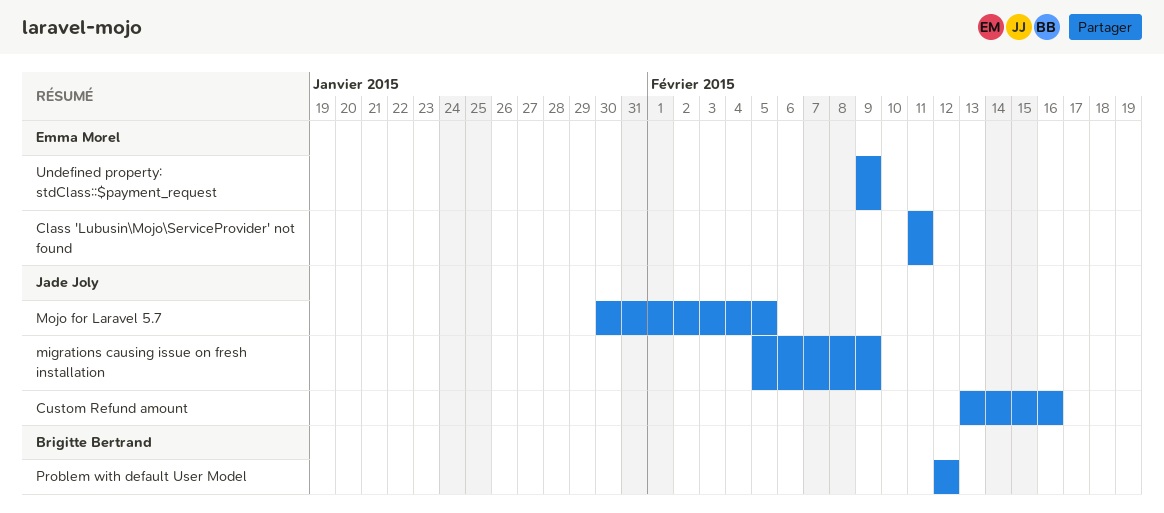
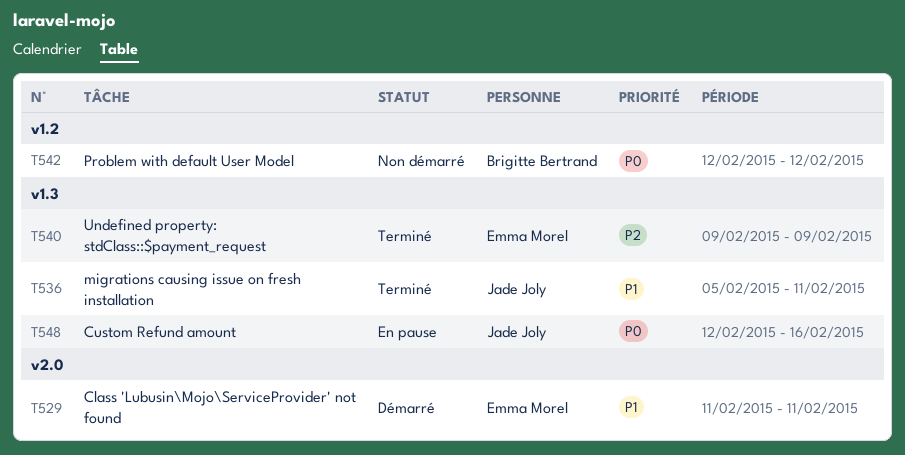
Custom Refund amount, start: Feb 13 -> Feb 12
migrations causing issue on fresh installation, due: Feb 9 -> Feb 11
Mojo for Laravel 5.7: present -> none

